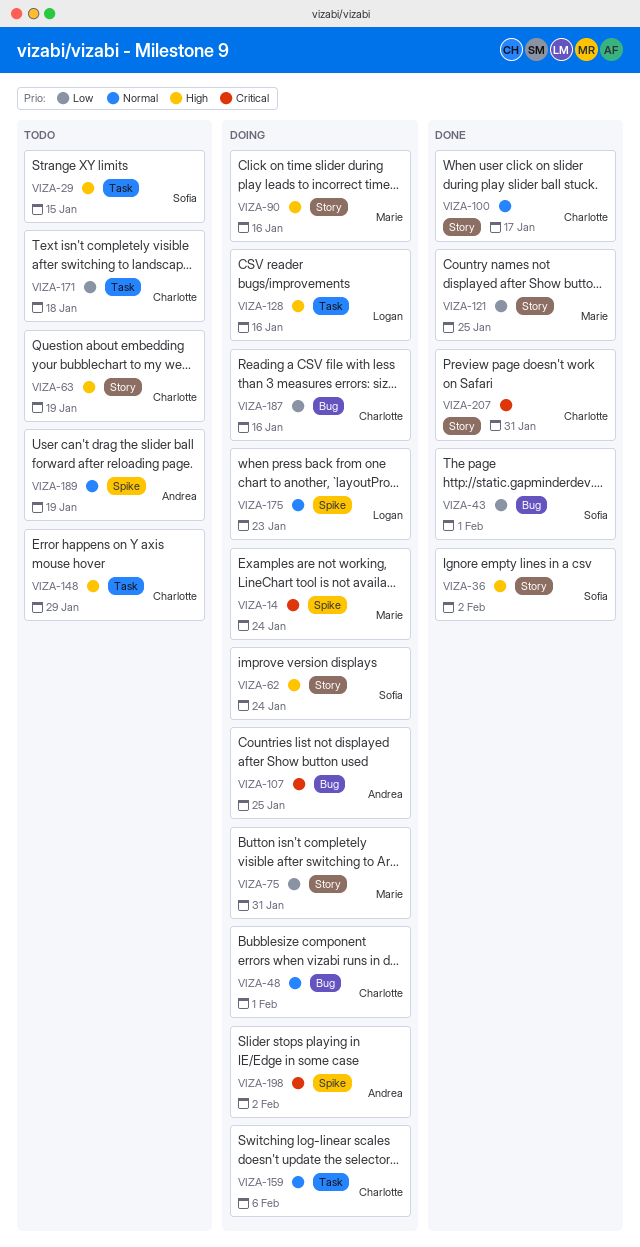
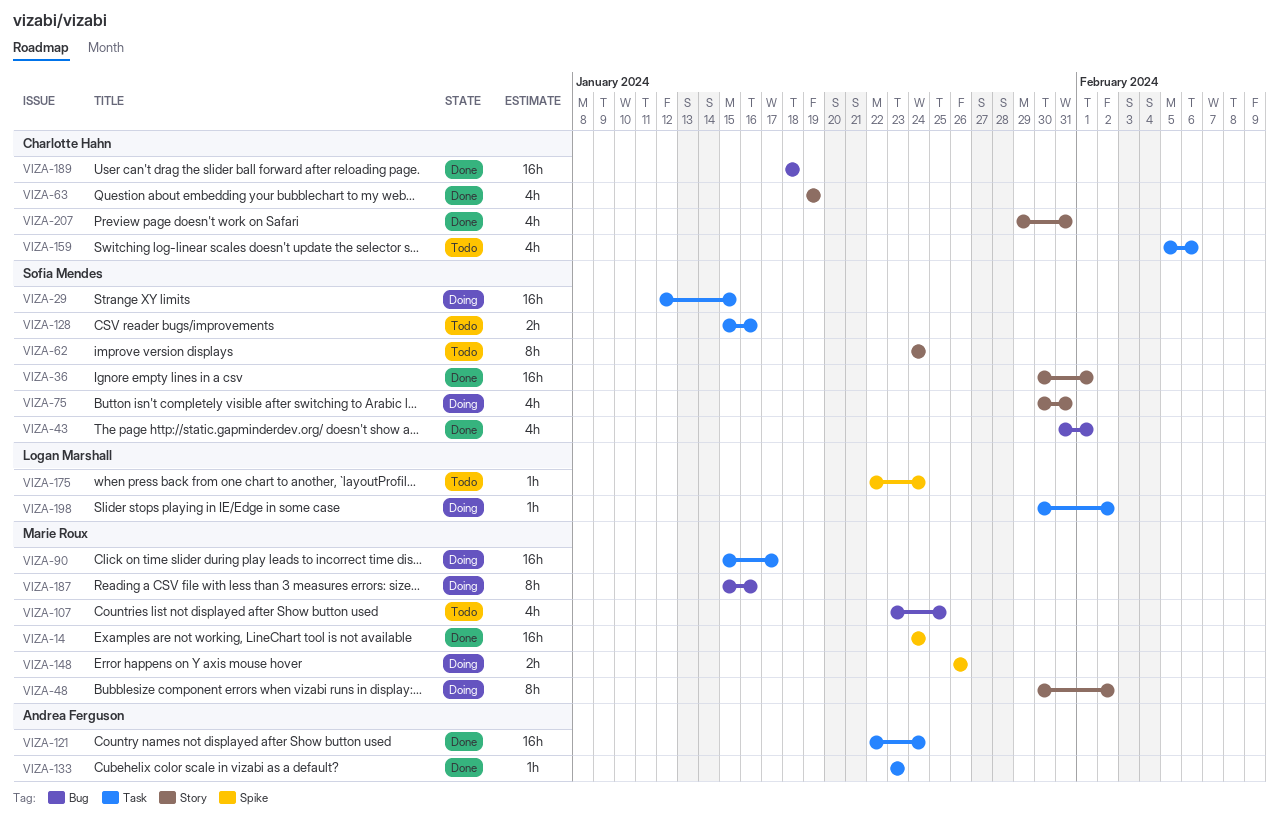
VIZA-14, status: Doing -> Done
VIZA-29, status: Todo -> Doing
VIZA-36, due: Feb 2 -> Feb 1
VIZA-48, owner: Charlotte Hahn -> Marie Roux
VIZA-48, label: Bug -> Story
VIZA-48, due: Feb 1 -> Feb 2
VIZA-62, status: Doing -> Todo
VIZA-63, status: Todo -> Done
VIZA-75, owner: Marie Roux -> Sofia Mendes
VIZA-90, label: Story -> Task
VIZA-90, due: Jan 16 -> Jan 17
VIZA-100: present -> none
VIZA-107, status: Doing -> Todo
VIZA-107, owner: Andrea Ferguson -> Marie Roux
VIZA-121, owner: Marie Roux -> Andrea Ferguson
VIZA-121, label: Story -> Task
VIZA-121, due: Jan 25 -> Jan 24
VIZA-128, status: Doing -> Todo
VIZA-128, owner: Logan Marshall -> Sofia Mendes
VIZA-133: none -> present
VIZA-148, status: Todo -> Doing
VIZA-148, owner: Charlotte Hahn -> Marie Roux
VIZA-148, label: Task -> Spike
VIZA-148, due: Jan 29 -> Jan 26
VIZA-159, status: Doing -> Todo
VIZA-171: present -> none
VIZA-175, status: Doing -> Todo
VIZA-175, due: Jan 23 -> Jan 24
VIZA-187, owner: Charlotte Hahn -> Marie Roux
VIZA-189, status: Todo -> Done
VIZA-189, owner: Andrea Ferguson -> Charlotte Hahn
VIZA-189, label: Spike -> Bug
VIZA-189, due: Jan 19 -> Jan 18
VIZA-198, owner: Andrea Ferguson -> Logan Marshall
VIZA-198, label: Spike -> Task

